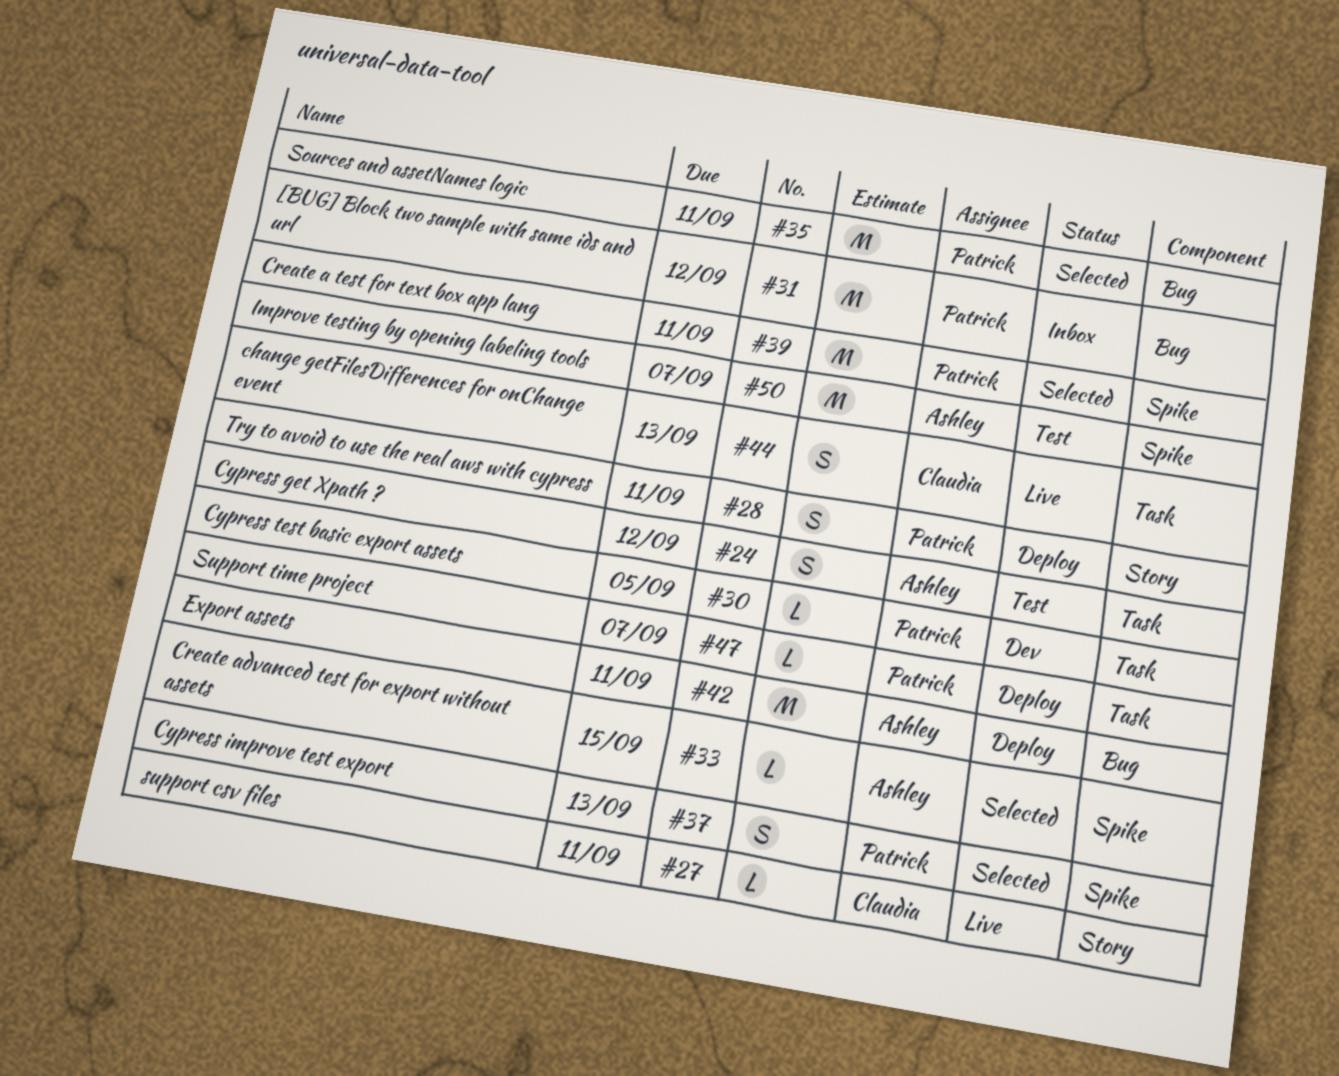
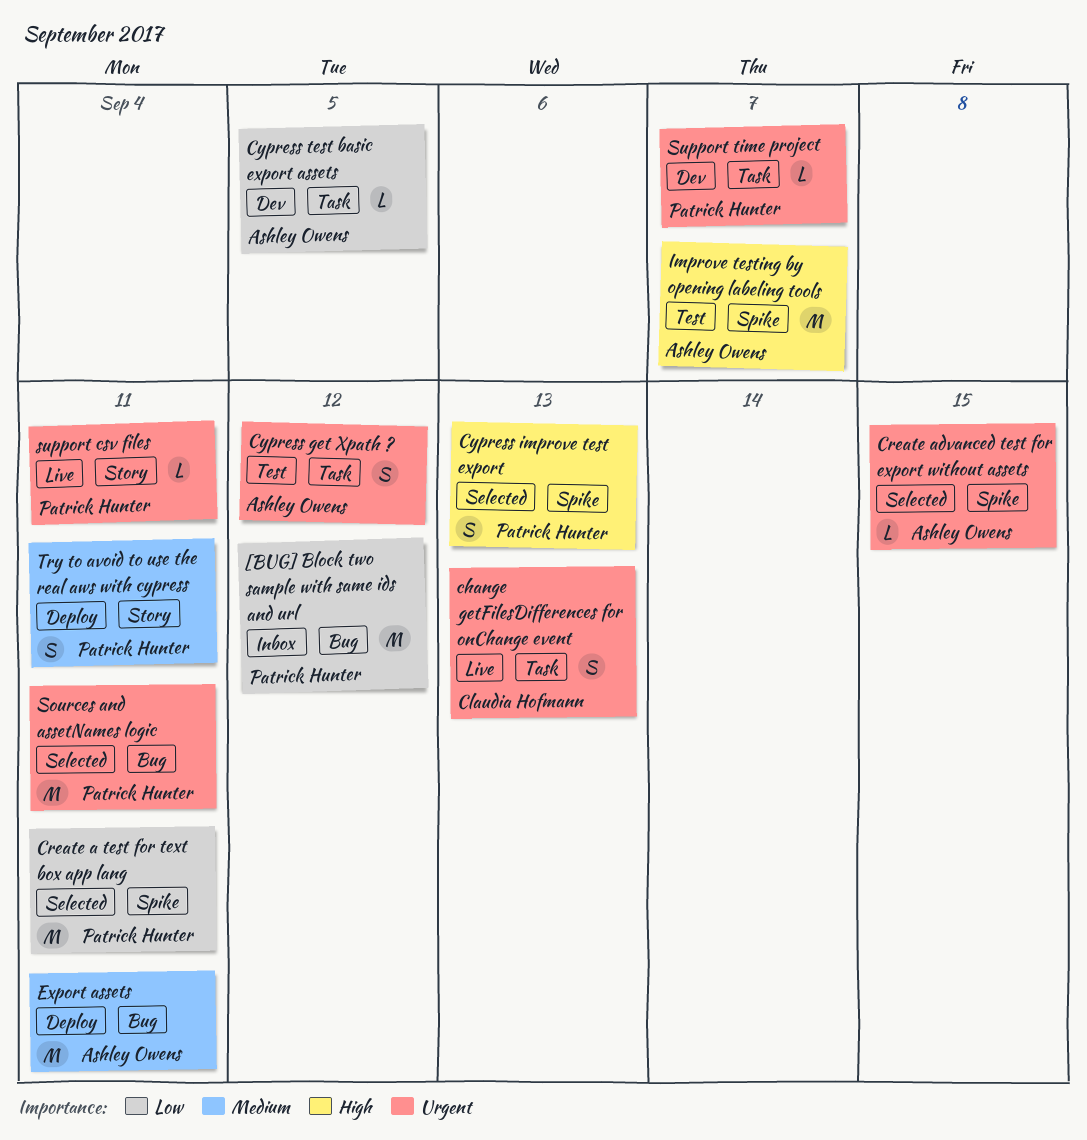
Cypress test basic export assets, owner: Patrick Hunter -> Ashley Owens
support csv files, owner: Claudia Hofmann -> Patrick Hunter
Support time project, status: Deploy -> Dev

